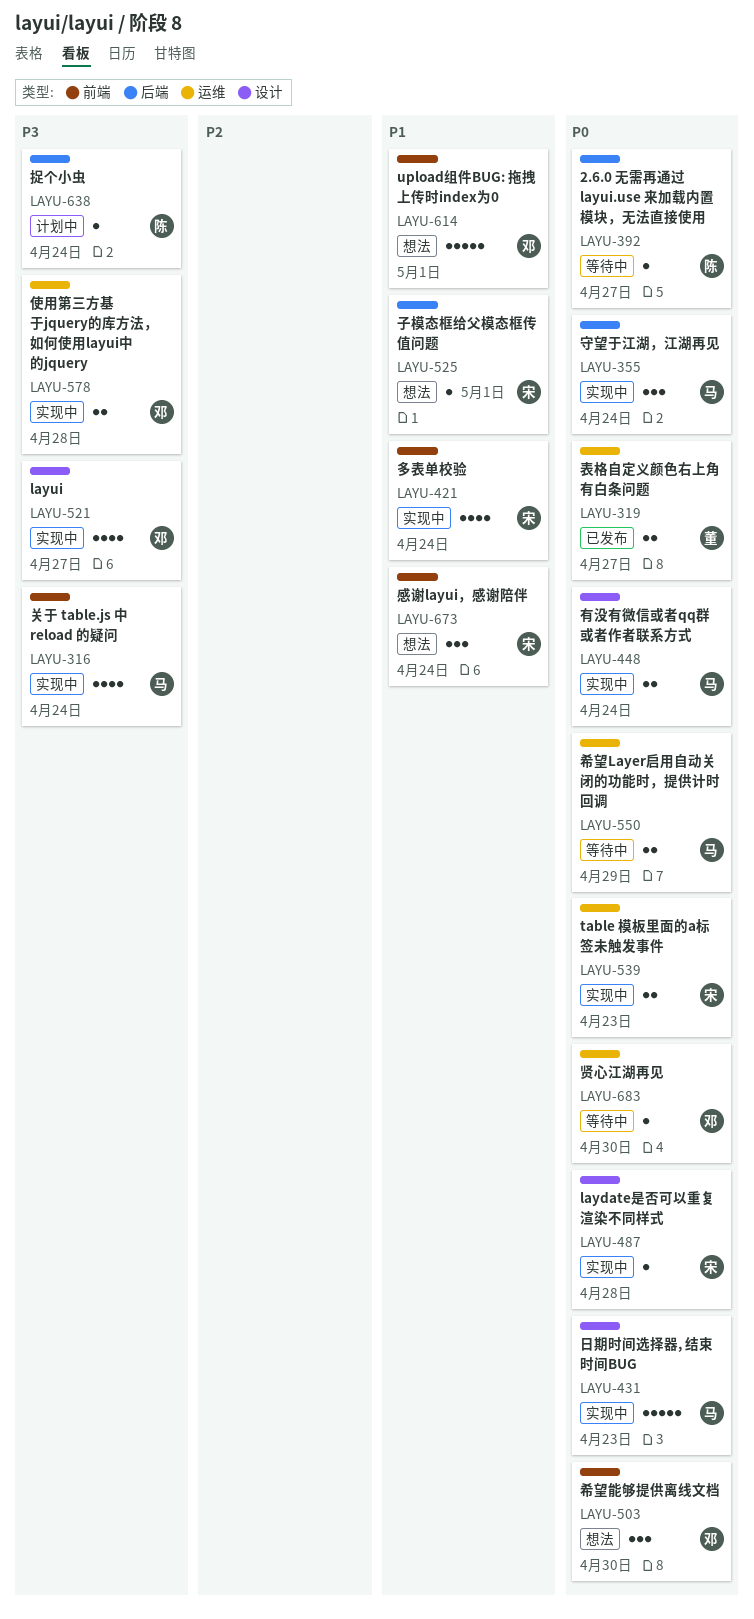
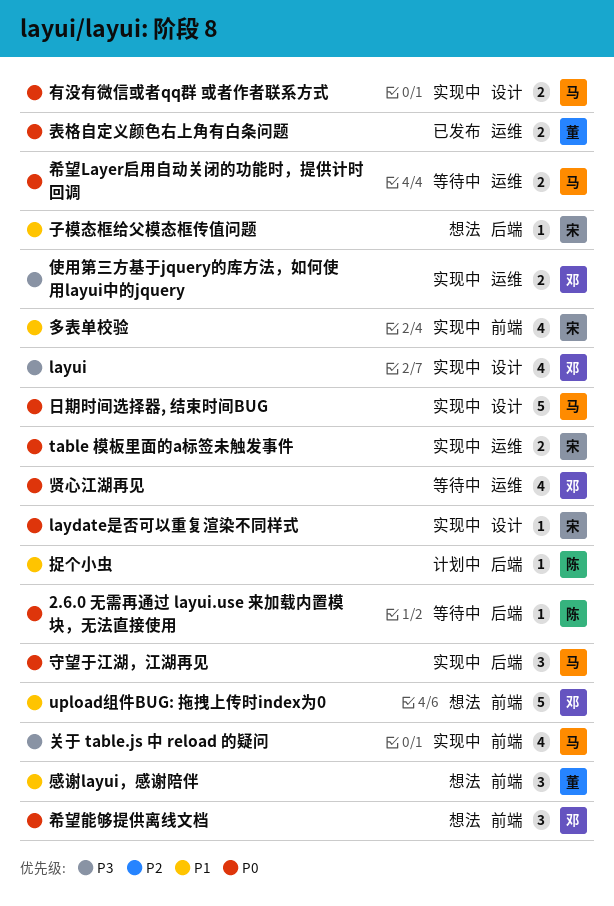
感谢layui，感谢陪伴, owner: 宋 -> 董
捉个小虫, priority: P3 -> P1
贤心江湖再见, estimate: 1 -> 4

